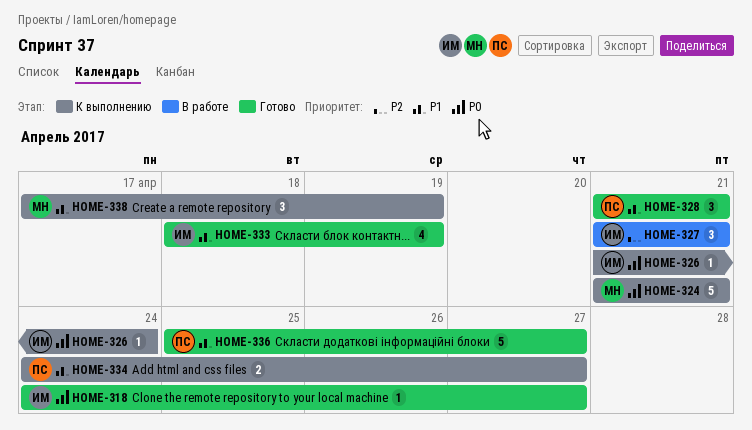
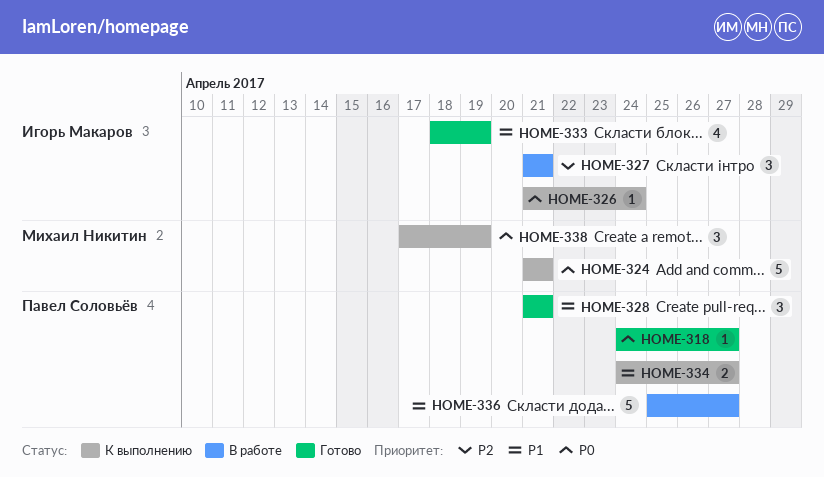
HOME-318, owner: Игорь Макаров -> Павел Соловьёв
HOME-336, status: Готово -> В работе
HOME-338, priority: P1 -> P0

